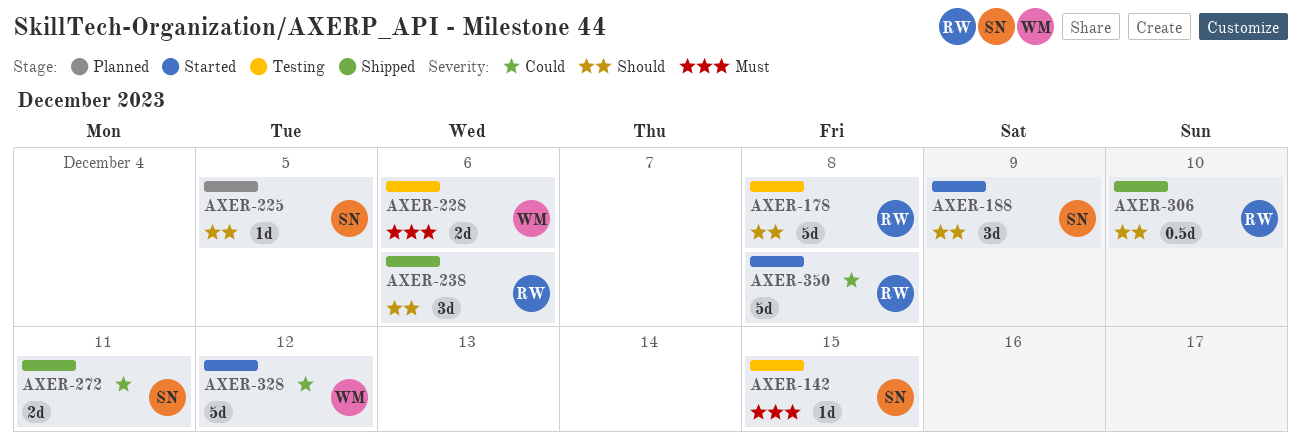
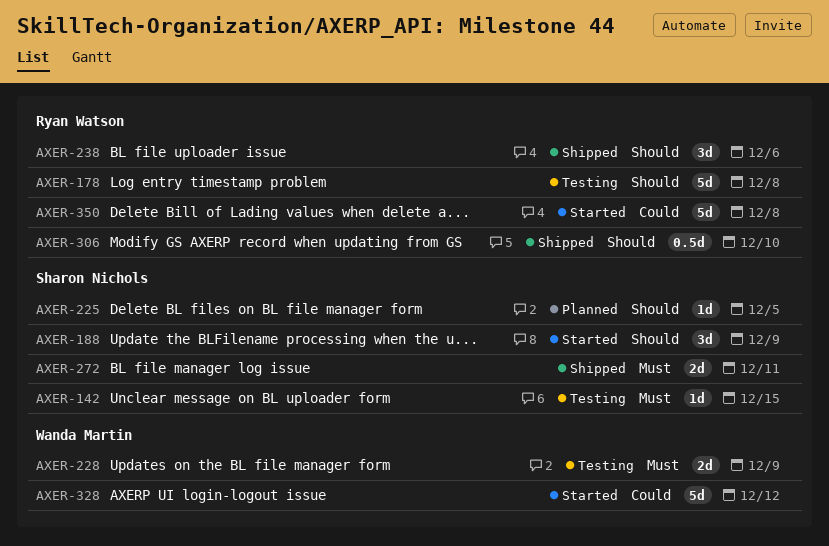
AXER-228, due: Dec 6 -> Dec 9
AXER-272, priority: Could -> Must

